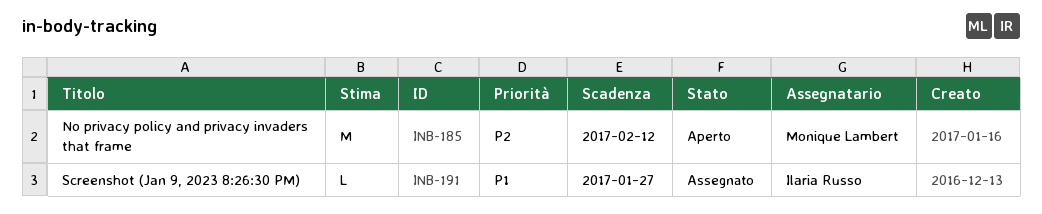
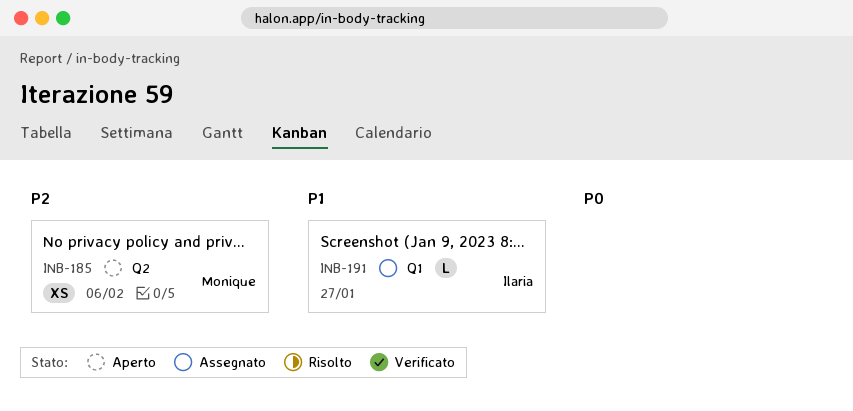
INB-185, estimate: M -> XS
INB-185, due: Feb 12 -> Feb 6

